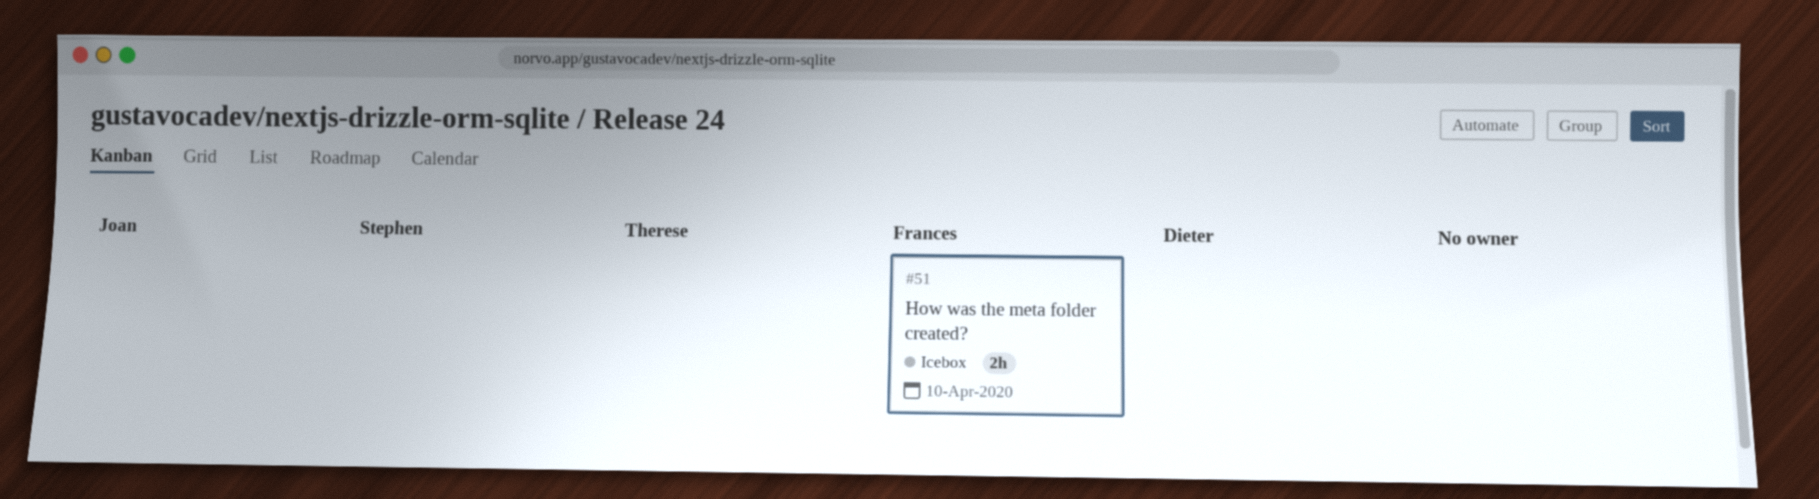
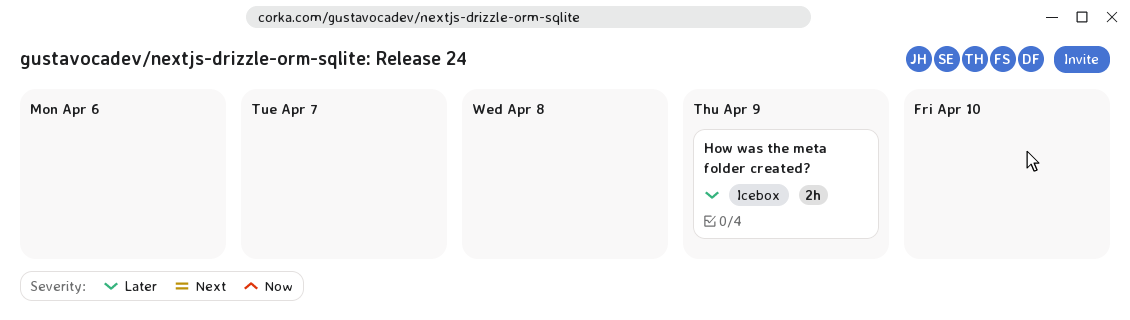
How was the meta folder created?, due: Apr 10 -> Apr 9

